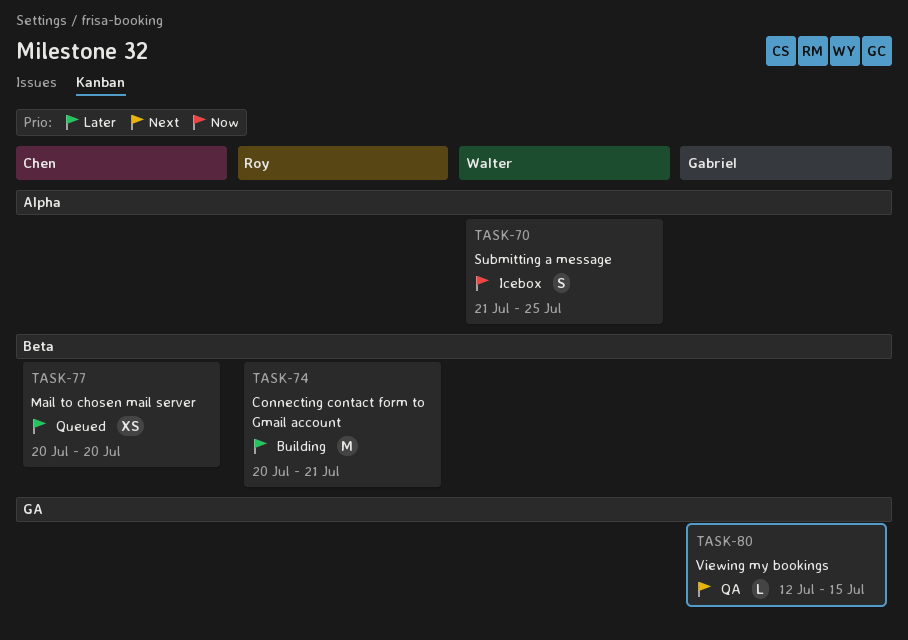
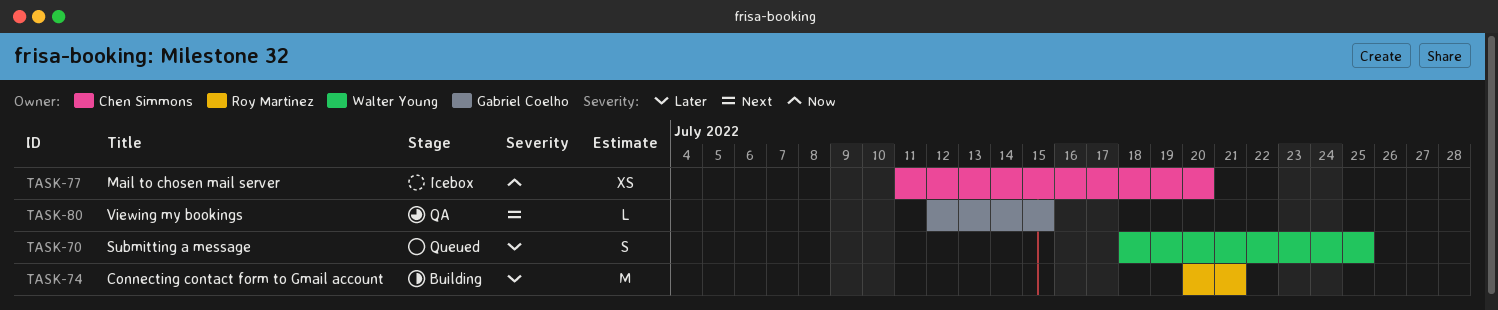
TASK-70, status: Icebox -> Queued
TASK-70, priority: Now -> Later
TASK-70, start: Jul 21 -> Jul 18
TASK-77, status: Queued -> Icebox
TASK-77, priority: Later -> Now
TASK-77, start: Jul 20 -> Jul 11

